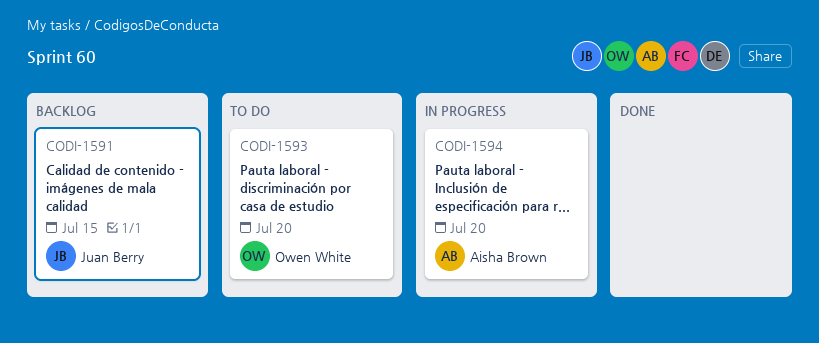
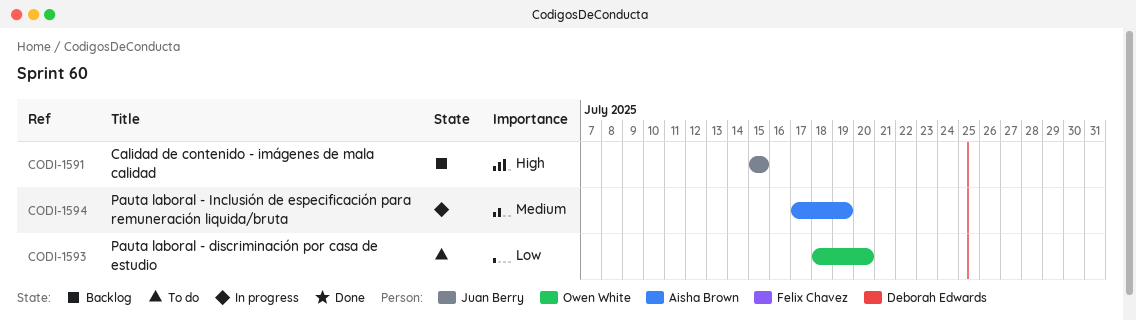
CODI-1594, due: Jul 20 -> Jul 19

